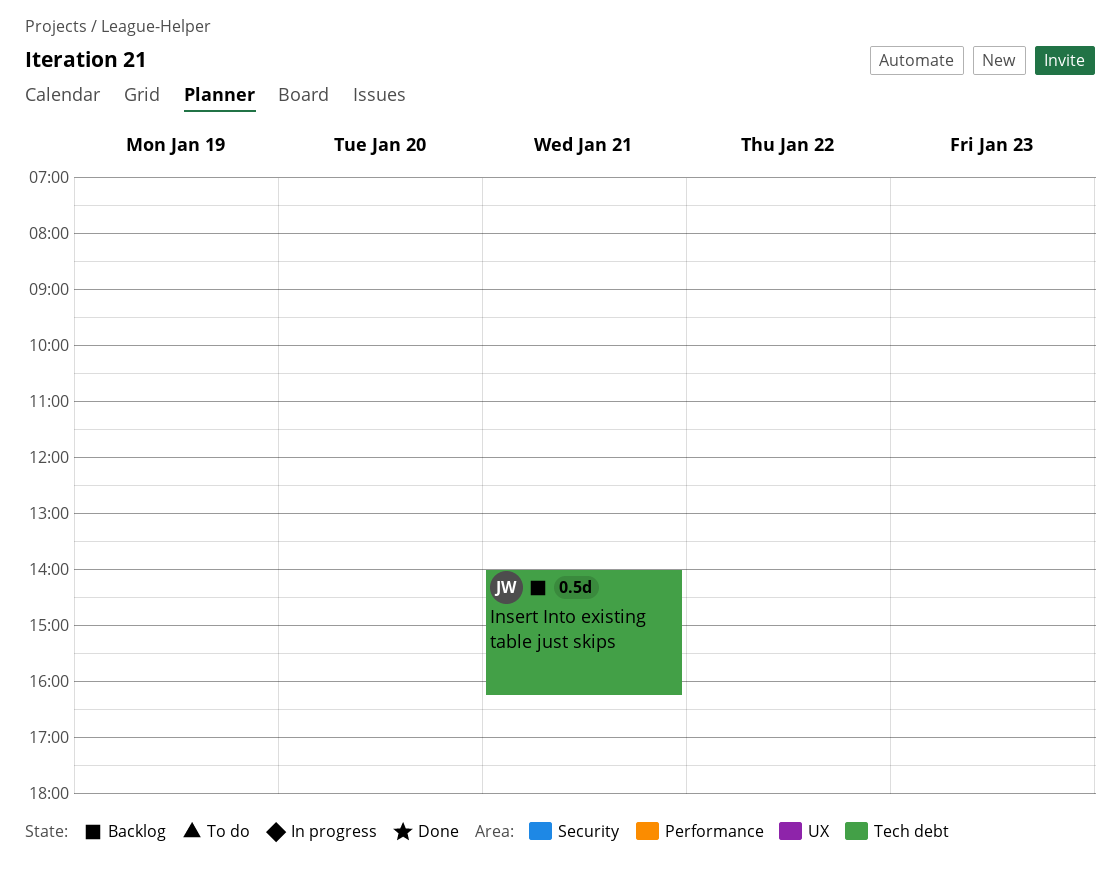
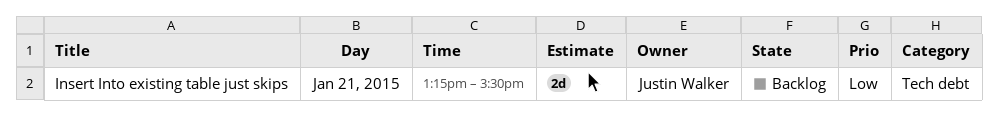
Insert Into existing table just skips, estimate: 0.5d -> 2d
Insert Into existing table just skips, begins: 14:00 -> 13:15
Insert Into existing table just skips, ends: 16:15 -> 15:30

